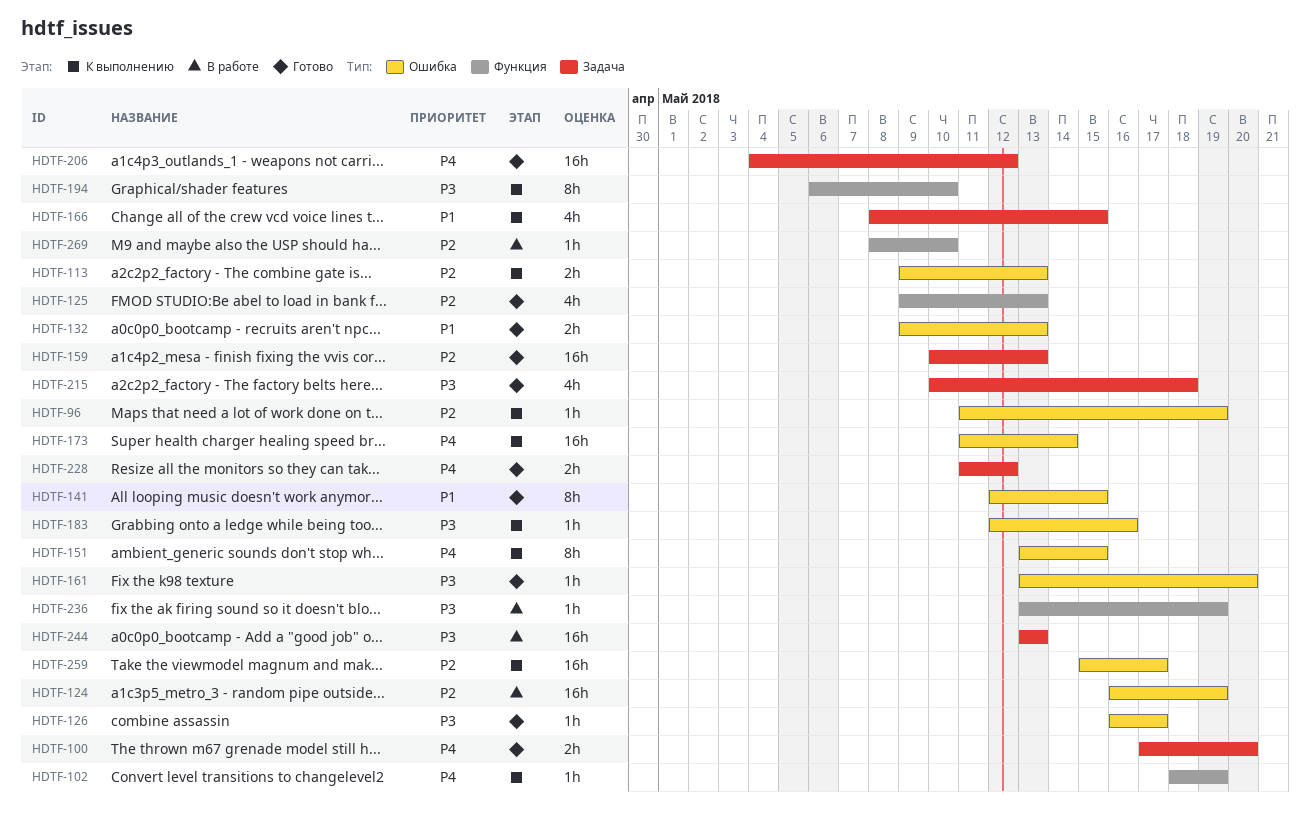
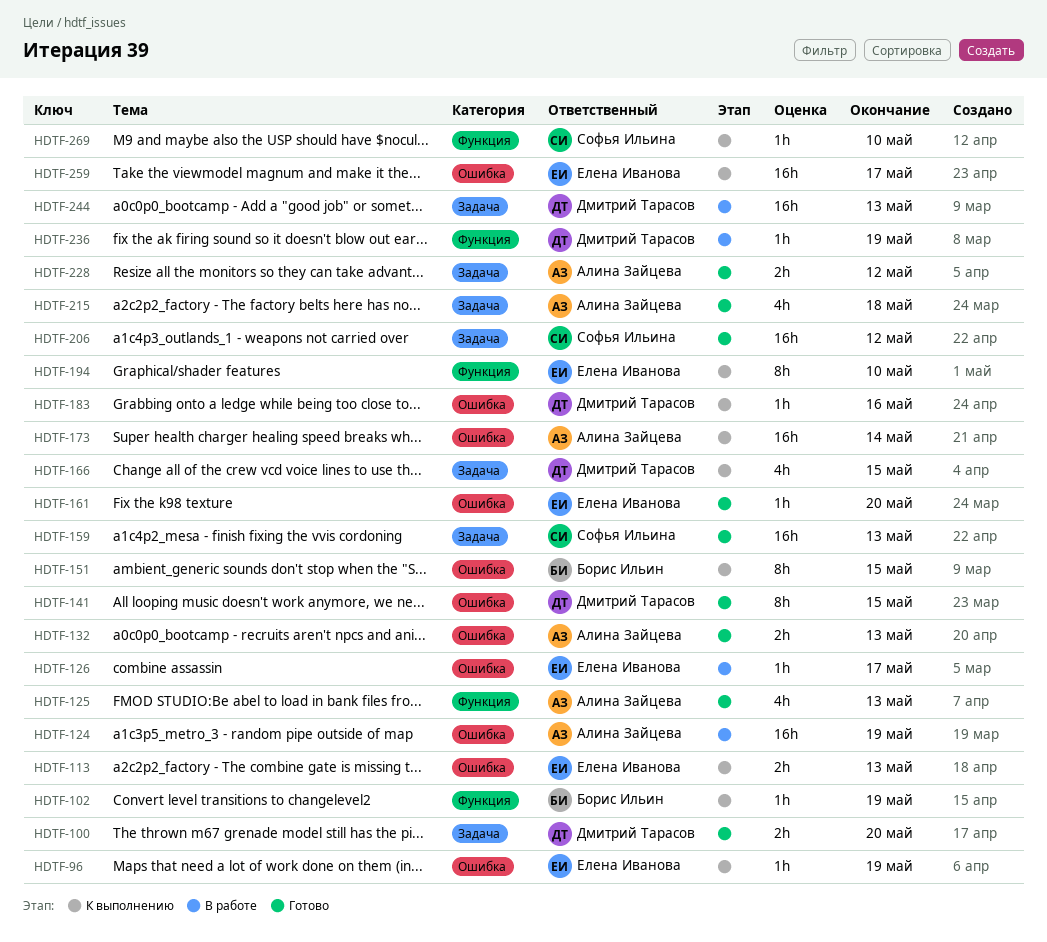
HDTF-126, status: Готово -> В работе
HDTF-269, status: В работе -> К выполнению

